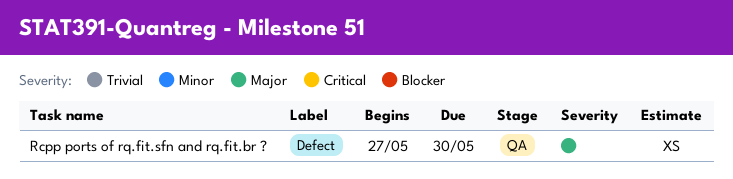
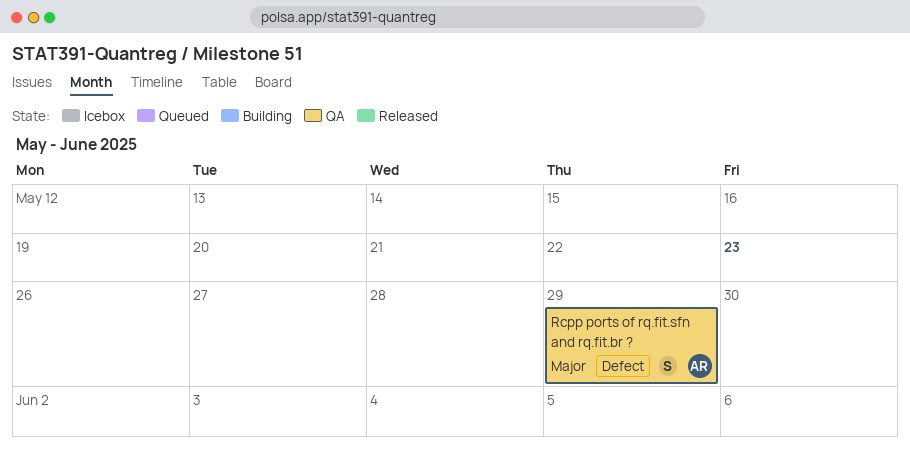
Rcpp ports of rq.fit.sfn and rq.fit.br ?, estimate: XS -> S
Rcpp ports of rq.fit.sfn and rq.fit.br ?, due: May 30 -> May 29

